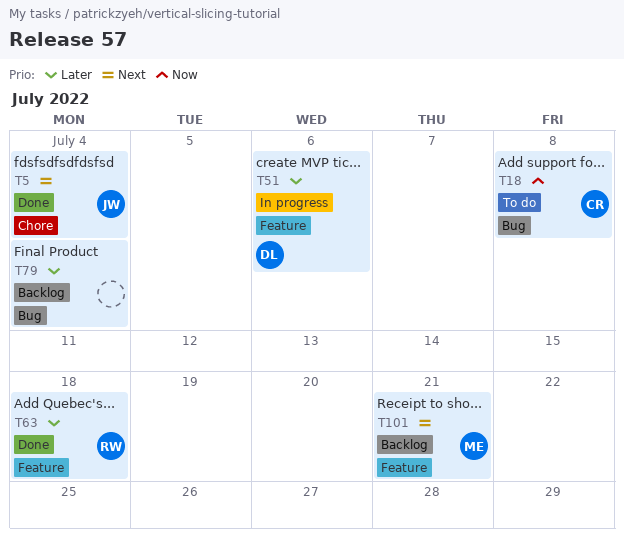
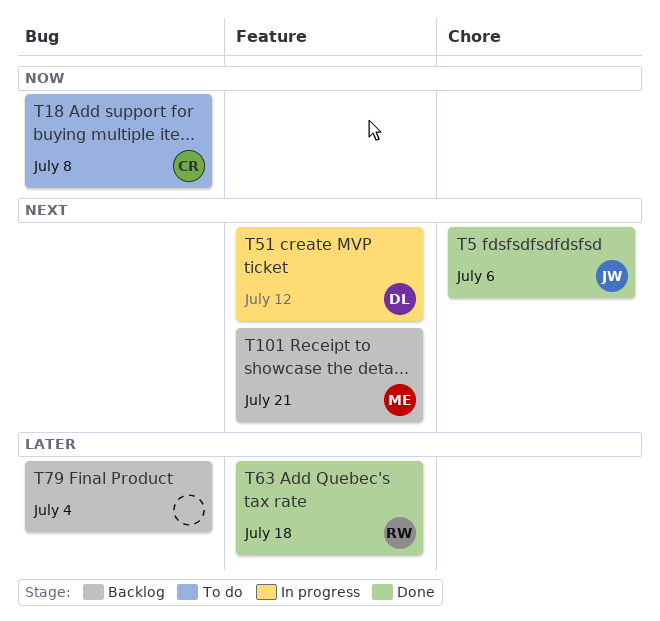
T5, due: Jul 4 -> Jul 6
T51, priority: Later -> Next
T51, due: Jul 6 -> Jul 12

